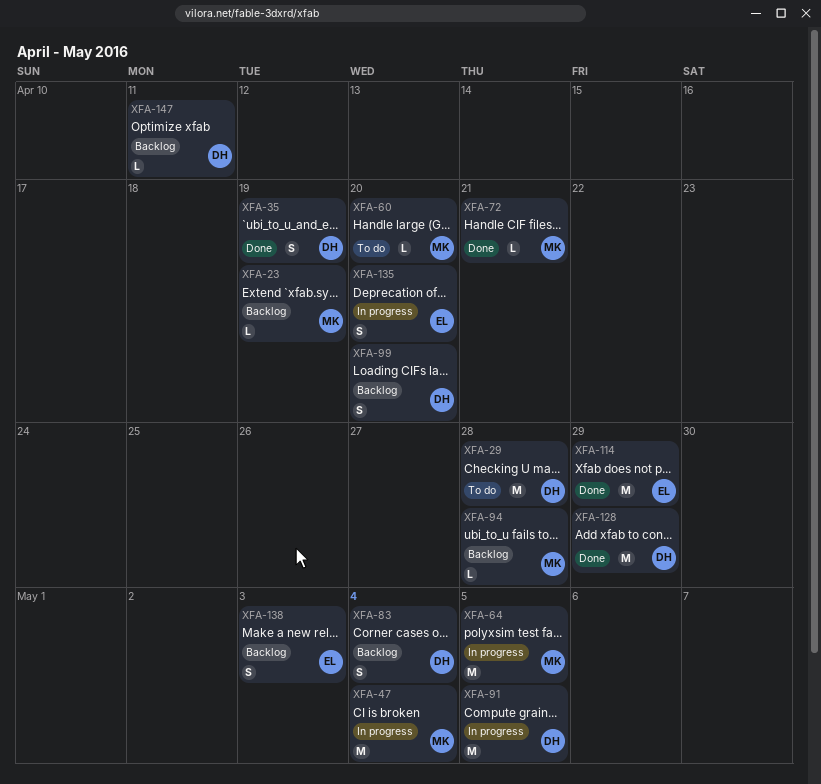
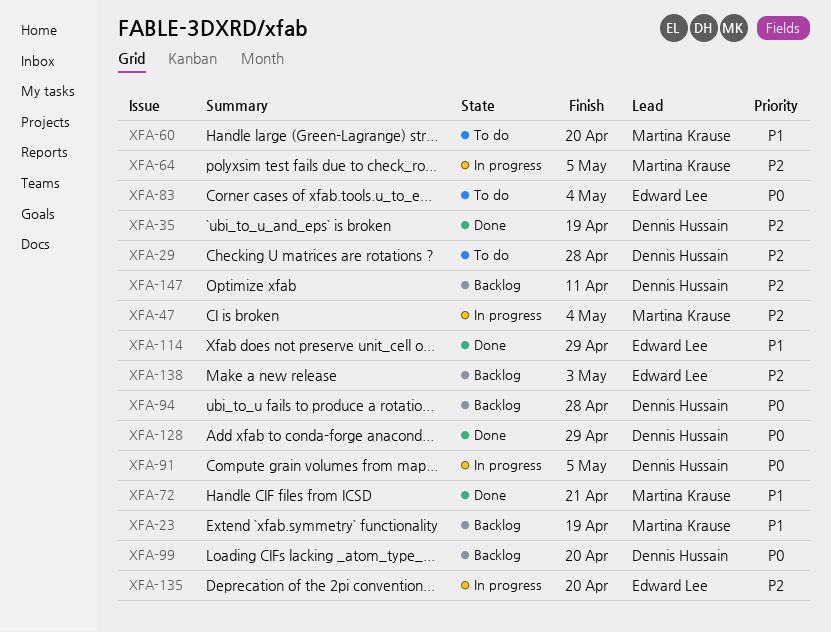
XFA-83, status: Backlog -> To do
XFA-83, owner: Dennis Hussain -> Edward Lee
XFA-94, owner: Martina Krause -> Dennis Hussain

